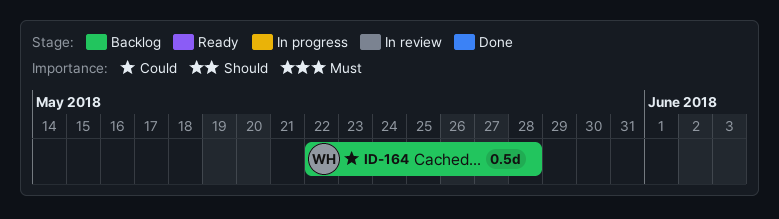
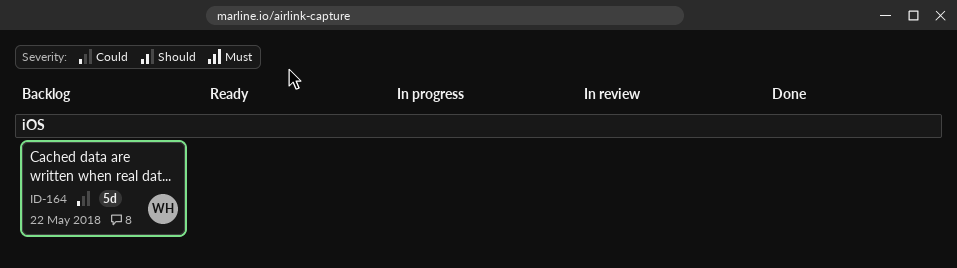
ID-164, estimate: 0.5d -> 5d
ID-164, due: May 28 -> May 22

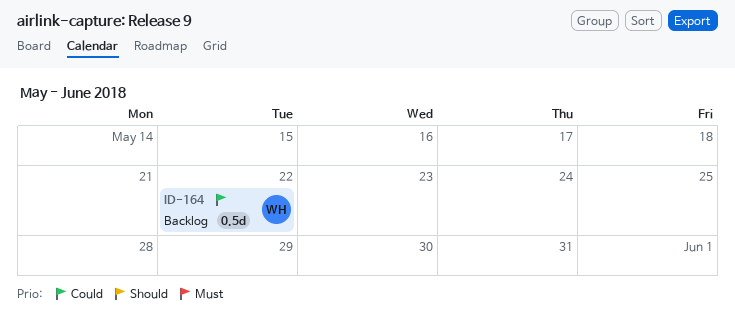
ID-164, estimate: 5d -> 0.5d

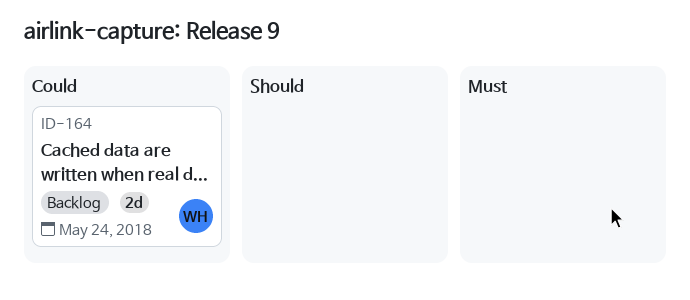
ID-164, estimate: 0.5d -> 2d
ID-164, due: May 22 -> May 24

